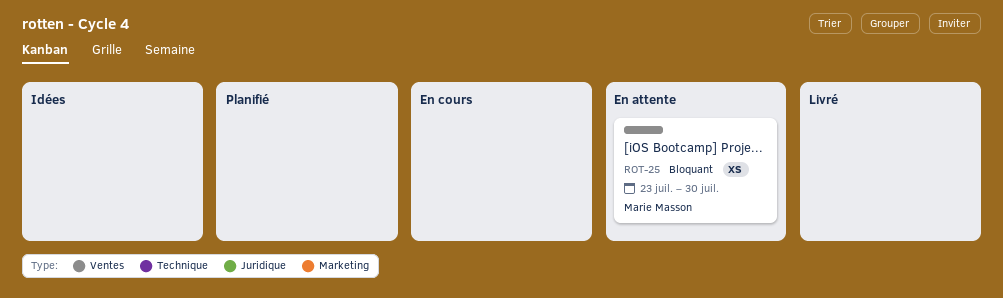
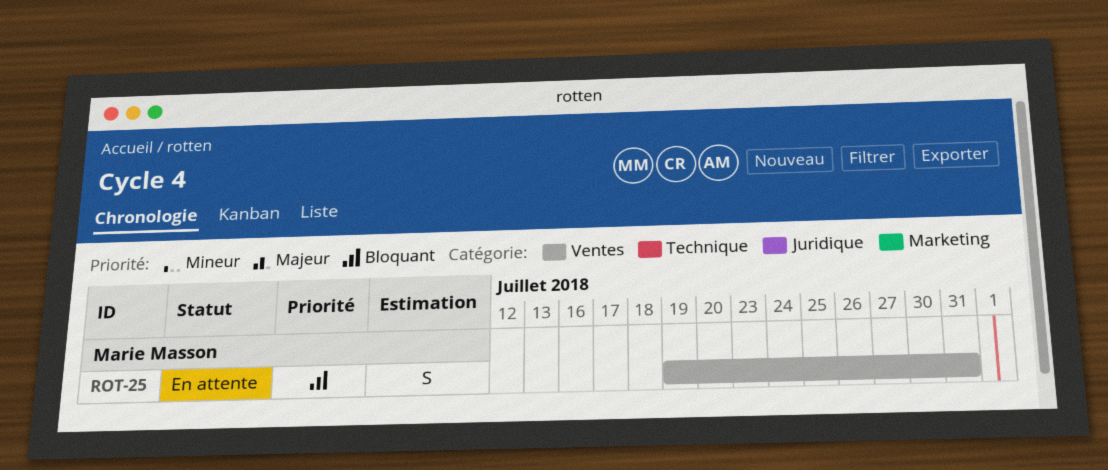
ROT-25, estimate: XS -> S
ROT-25, start: Jul 23 -> Jul 19
ROT-25, due: Jul 30 -> Jul 31

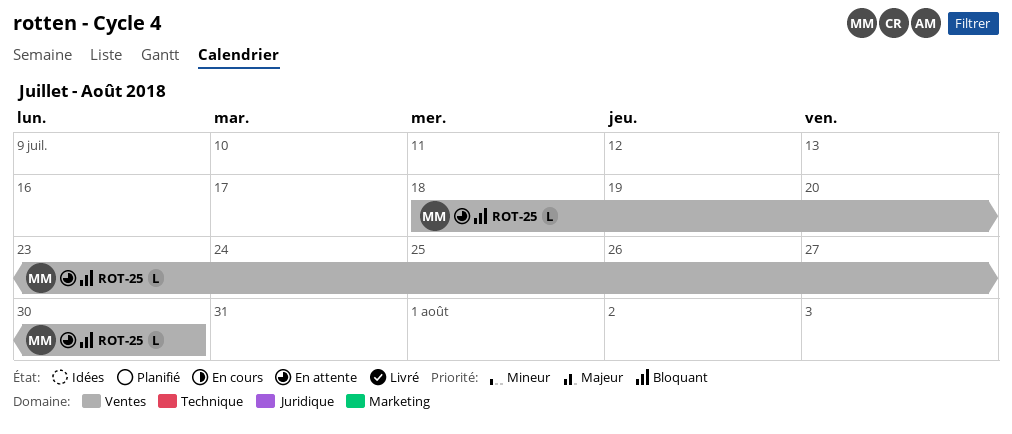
ROT-25, estimate: S -> L
ROT-25, start: Jul 19 -> Jul 18
ROT-25, due: Jul 31 -> Jul 30

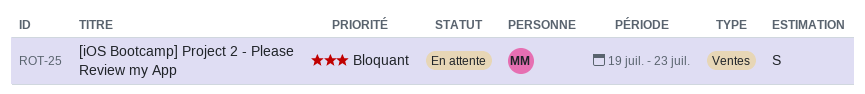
ROT-25, estimate: L -> S
ROT-25, start: Jul 18 -> Jul 19
ROT-25, due: Jul 30 -> Jul 23

